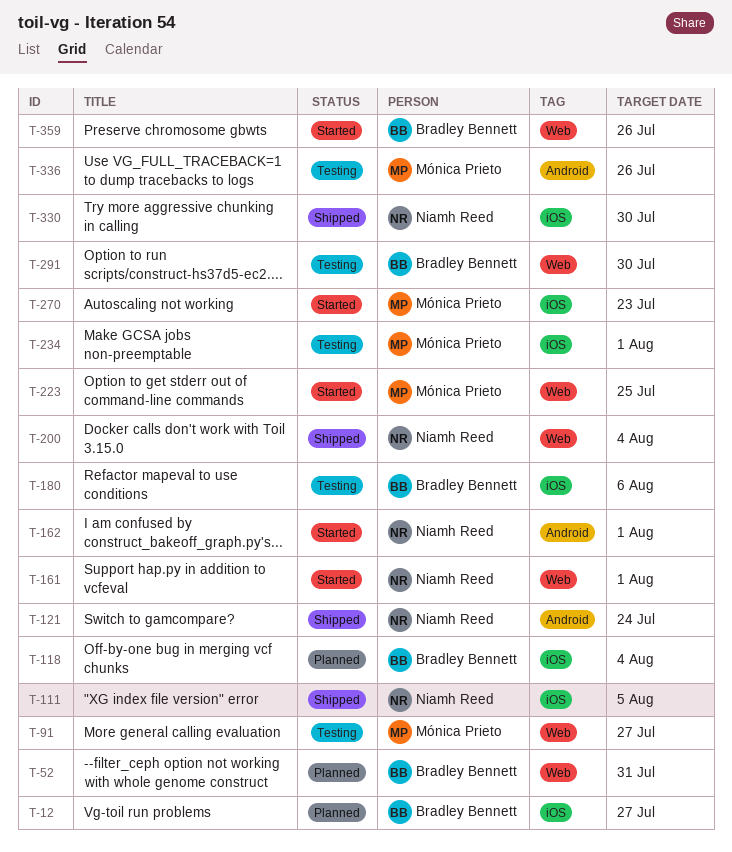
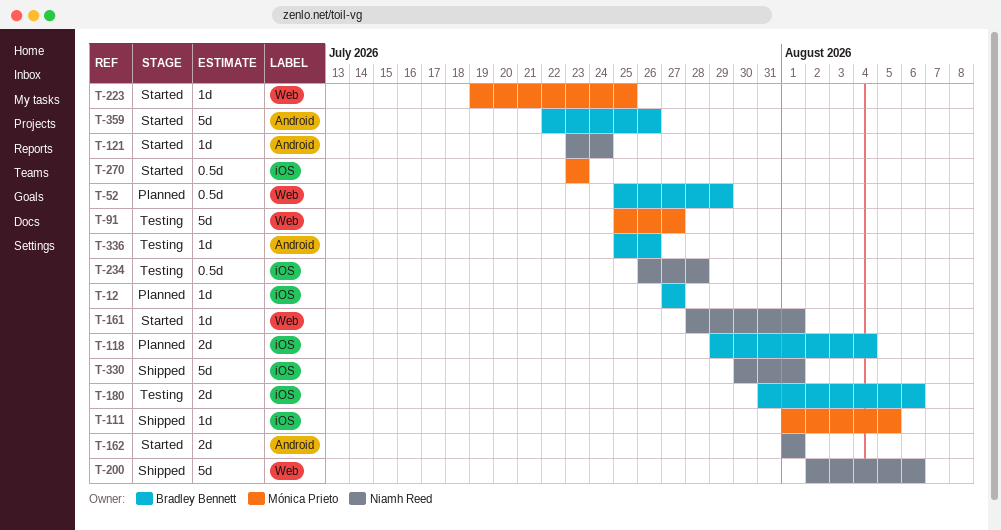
T-52, due: Jul 31 -> Jul 29
T-111, owner: Niamh Reed -> Mónica Prieto
T-121, status: Shipped -> Started
T-200, due: Aug 4 -> Aug 6
T-234, owner: Mónica Prieto -> Niamh Reed
T-234, due: Aug 1 -> Jul 28
T-291: present -> none
T-330, due: Jul 30 -> Aug 1
T-336, owner: Mónica Prieto -> Bradley Bennett
T-359, label: Web -> Android

